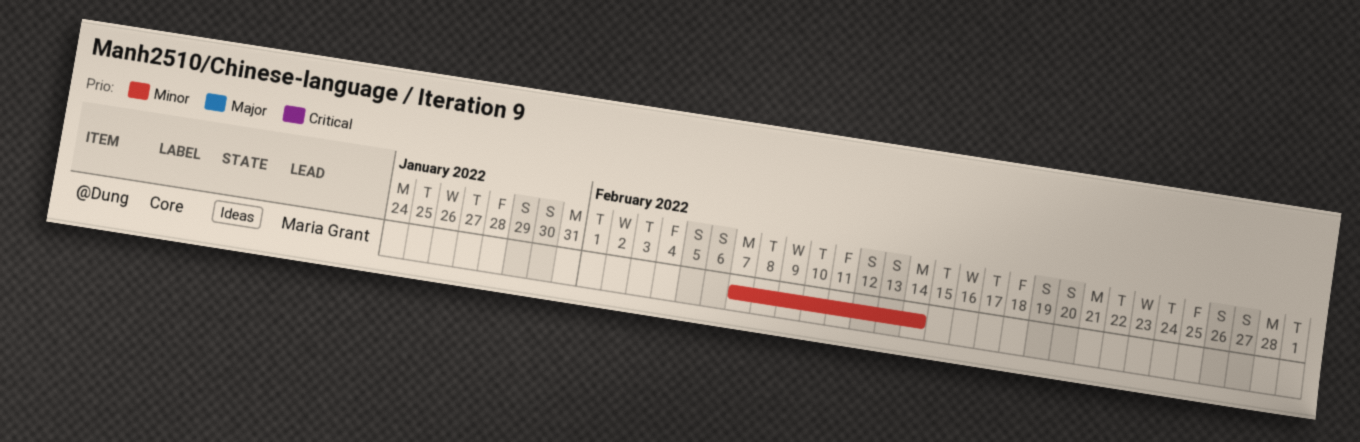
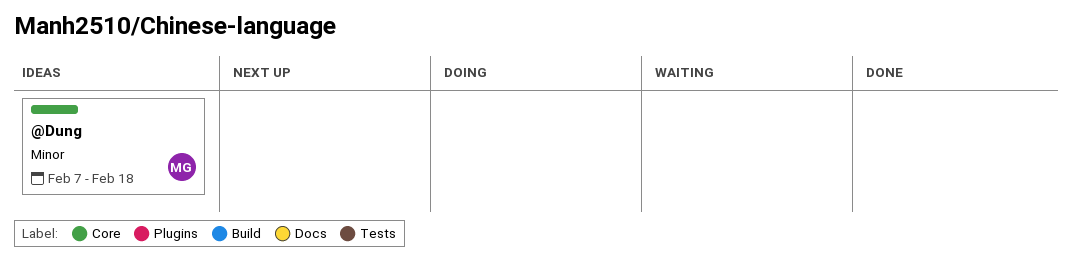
@Dung, due: Feb 14 -> Feb 18

